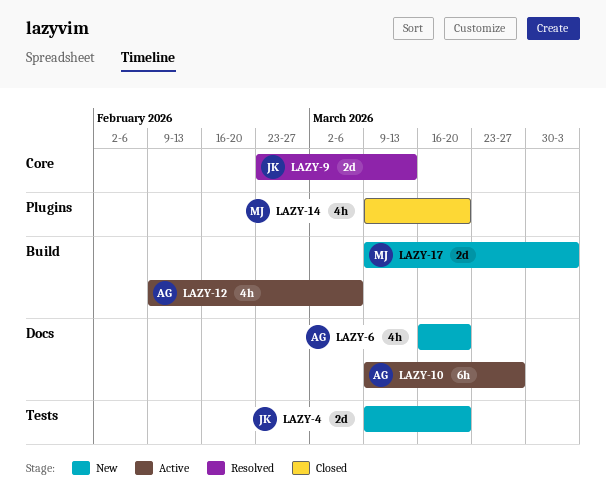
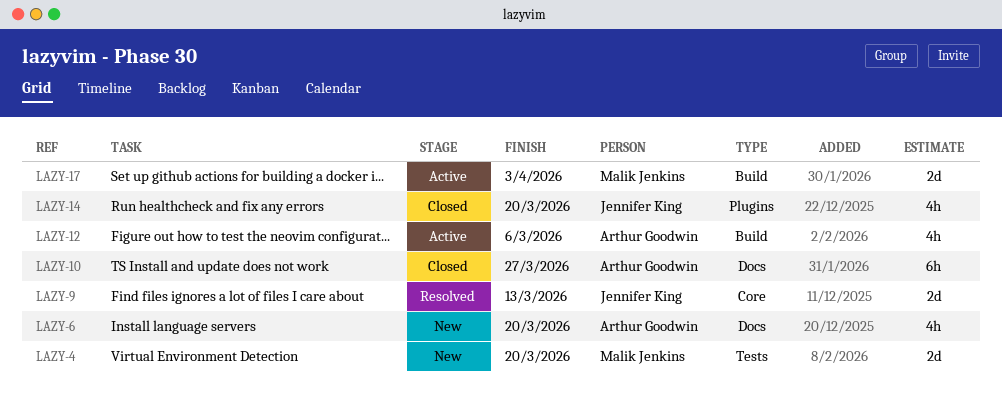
LAZY-4, owner: Jennifer King -> Malik Jenkins
LAZY-10, status: Active -> Closed
LAZY-14, owner: Malik Jenkins -> Jennifer King
LAZY-17, status: New -> Active

